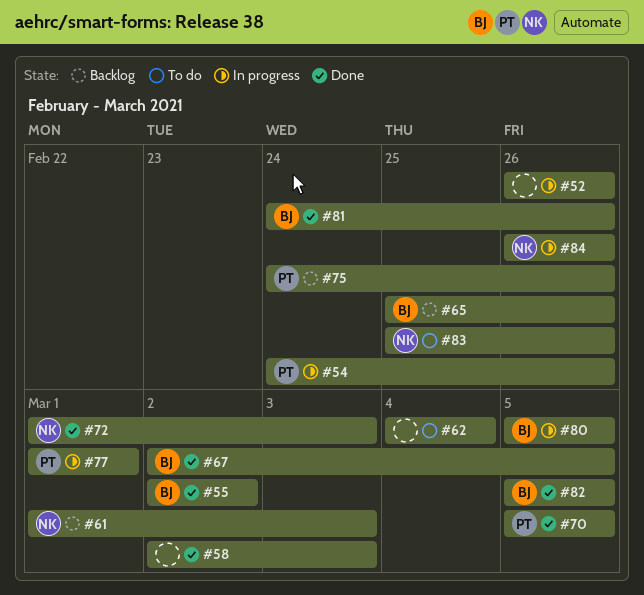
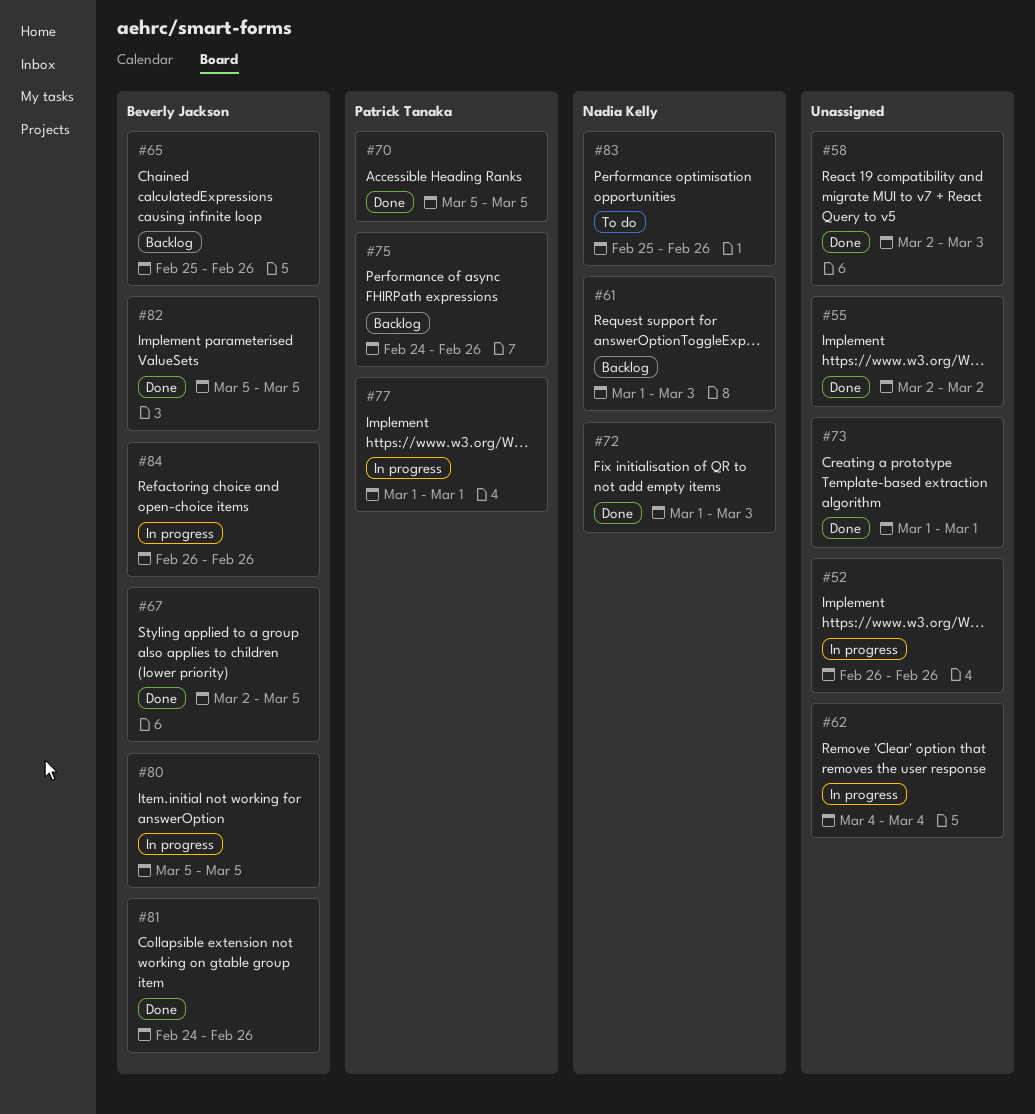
#54: present -> none
#55, owner: Beverly Jackson -> none
#62, status: To do -> In progress
#73: none -> present
#84, owner: Nadia Kelly -> Beverly Jackson

